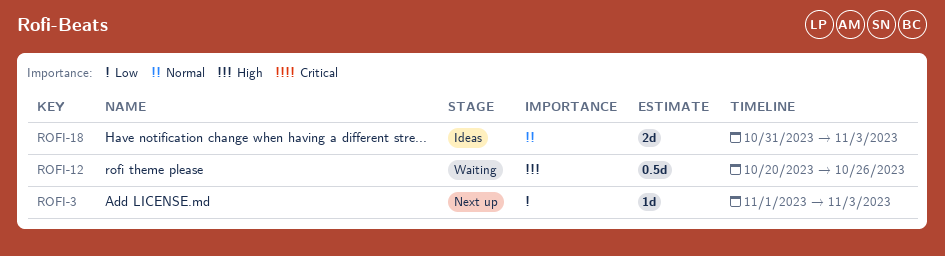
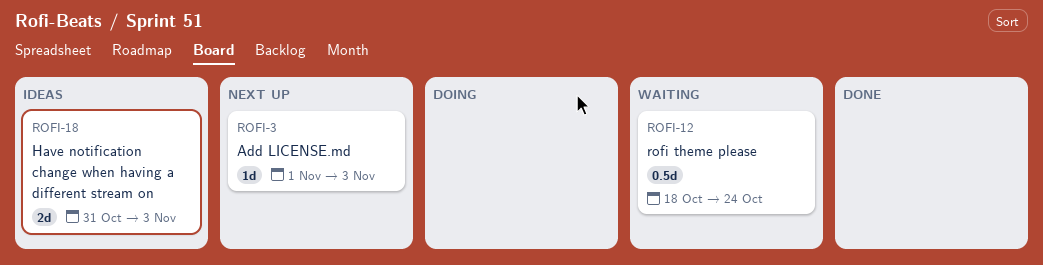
ROFI-12, start: Oct 20 -> Oct 18
ROFI-12, due: Oct 26 -> Oct 24

